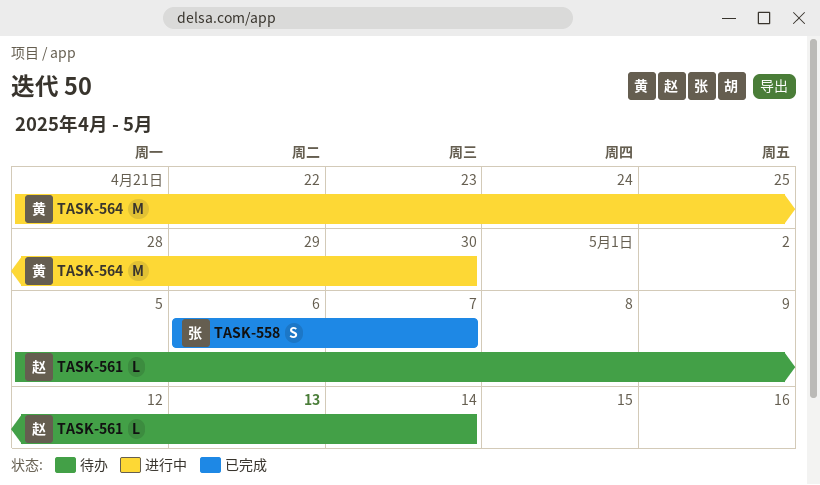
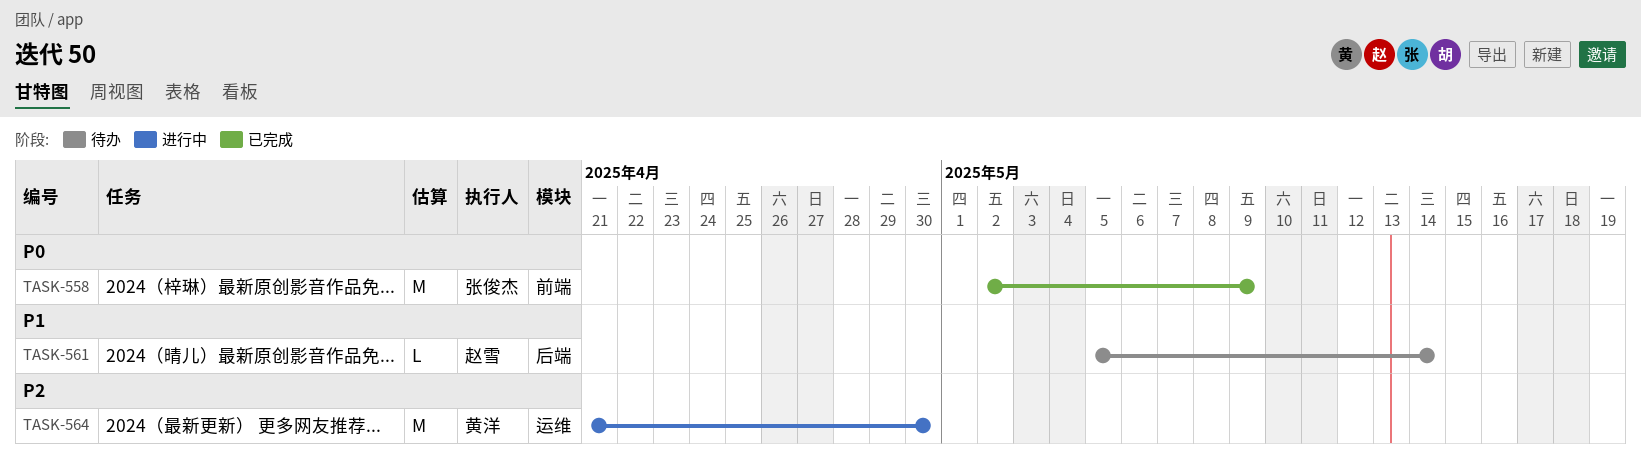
TASK-558, estimate: S -> M
TASK-558, start: May 6 -> May 2
TASK-558, due: May 7 -> May 9

